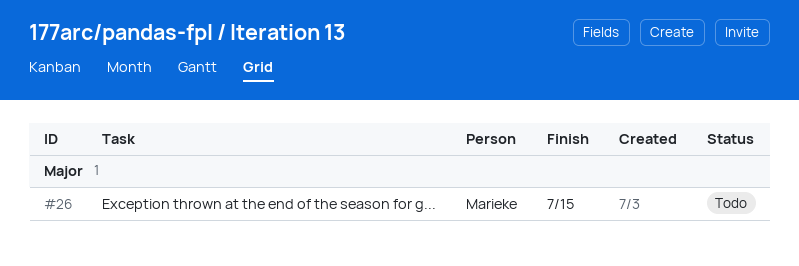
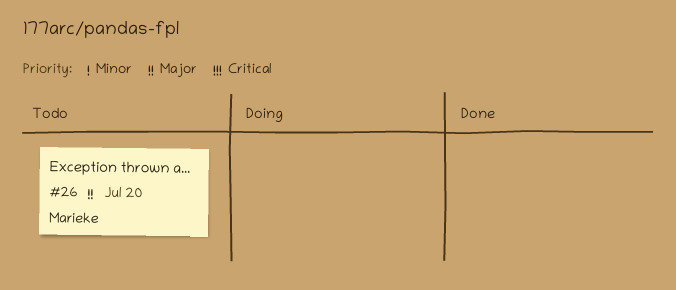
#26, due: Jul 15 -> Jul 20

